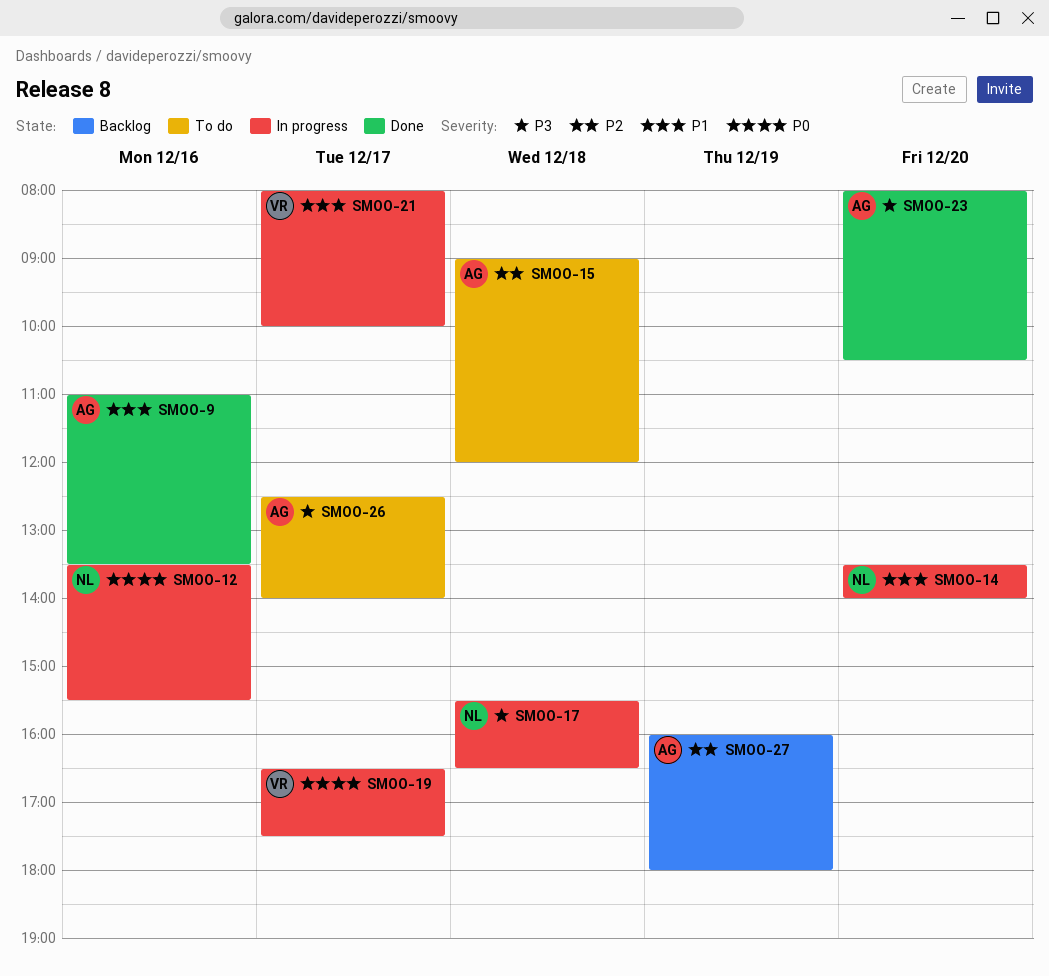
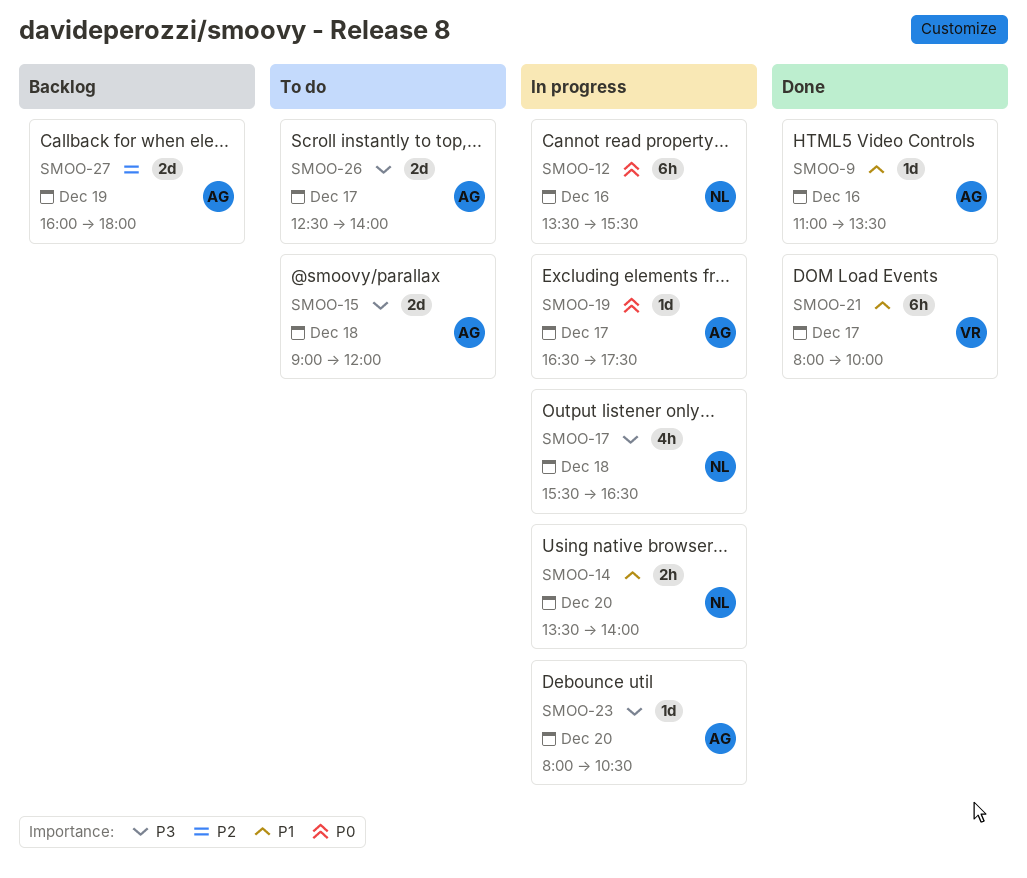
SMOO-15, priority: P2 -> P3
SMOO-19, owner: VR -> AG
SMOO-21, status: In progress -> Done
SMOO-23, status: Done -> In progress

